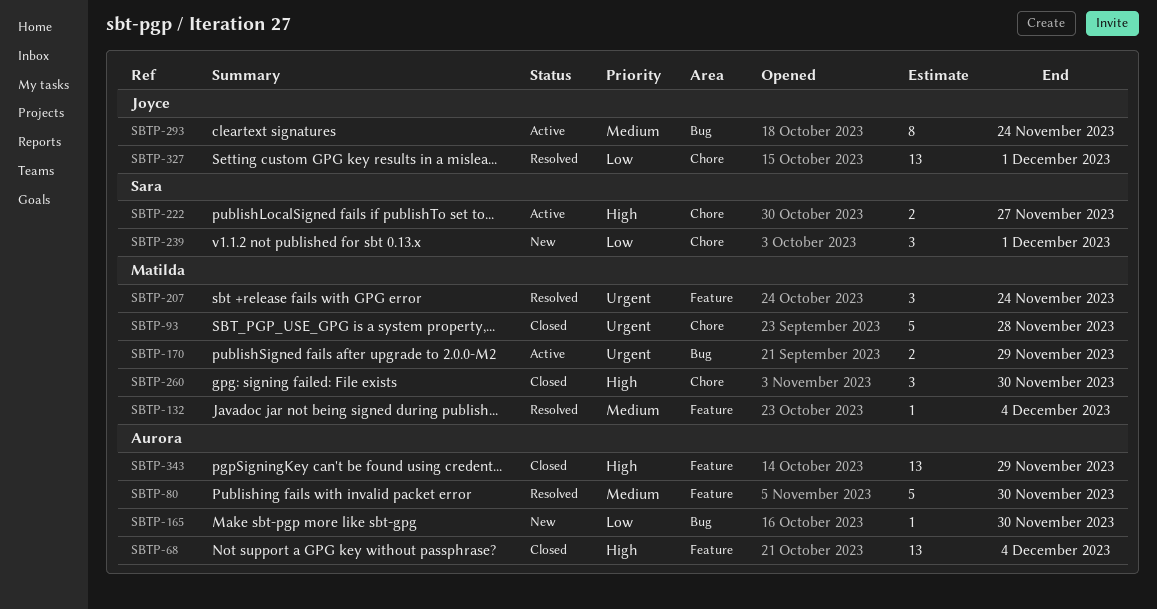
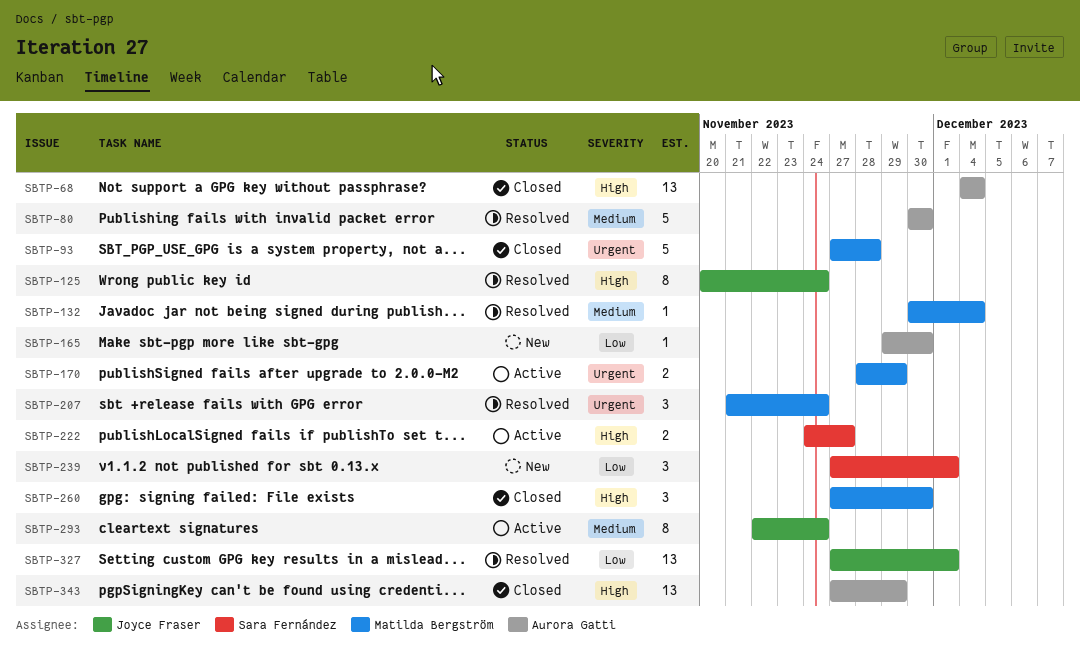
SBTP-125: none -> present

